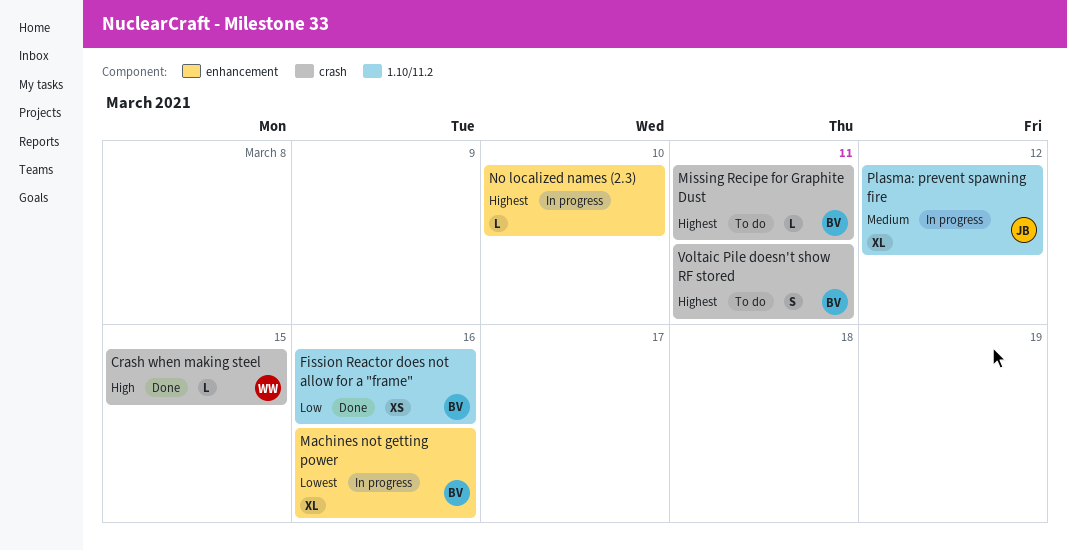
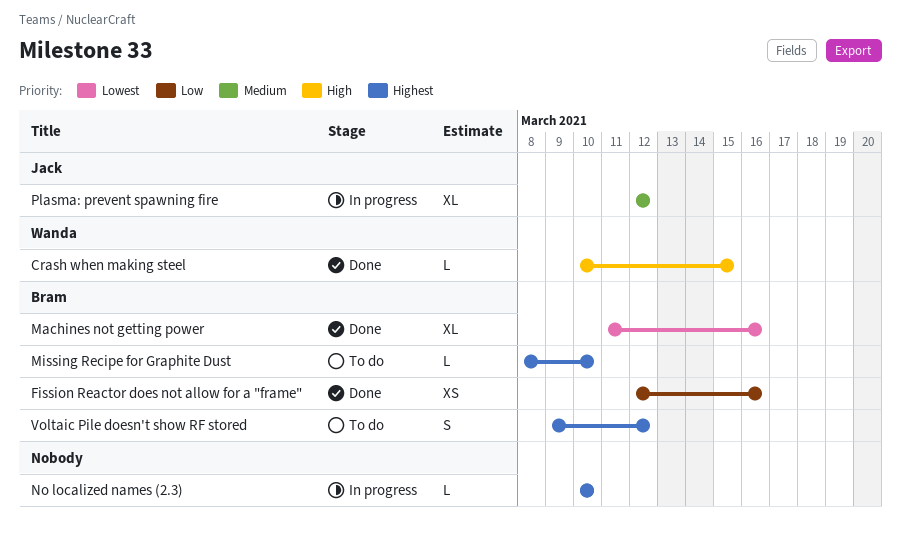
Machines not getting power, status: In progress -> Done
Missing Recipe for Graphite Dust, due: Mar 11 -> Mar 10
Voltaic Pile doesn't show RF stored, due: Mar 11 -> Mar 12

